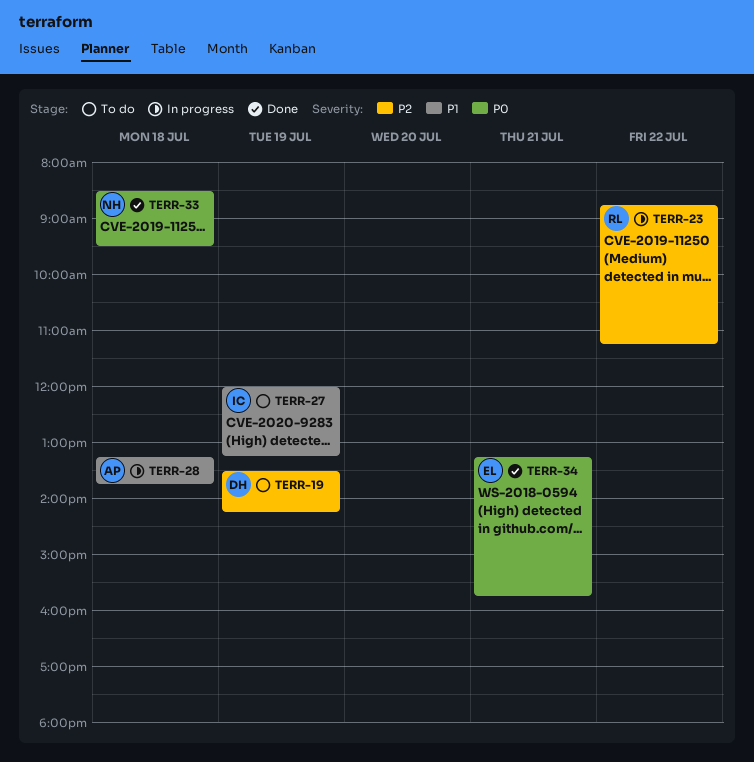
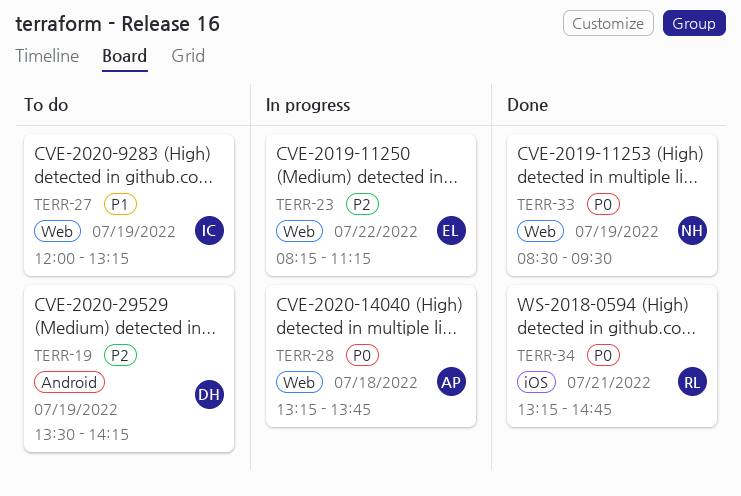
TERR-23, owner: RL -> EL
TERR-23, begins: 08:45 -> 08:15
TERR-28, priority: P1 -> P0
TERR-33, day: Jul 18 -> Jul 19
TERR-34, owner: EL -> RL
TERR-34, ends: 15:45 -> 14:45

